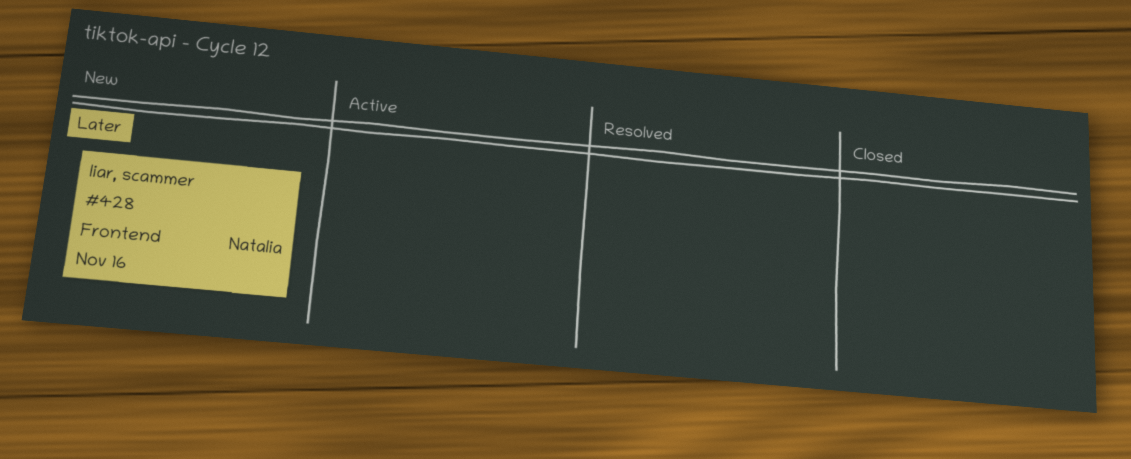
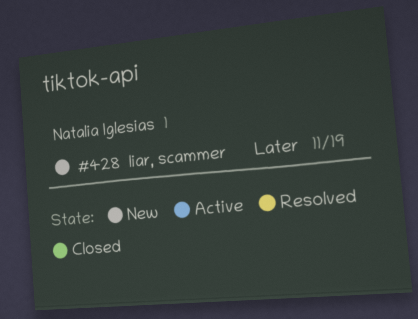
#428, due: Nov 16 -> Nov 19

